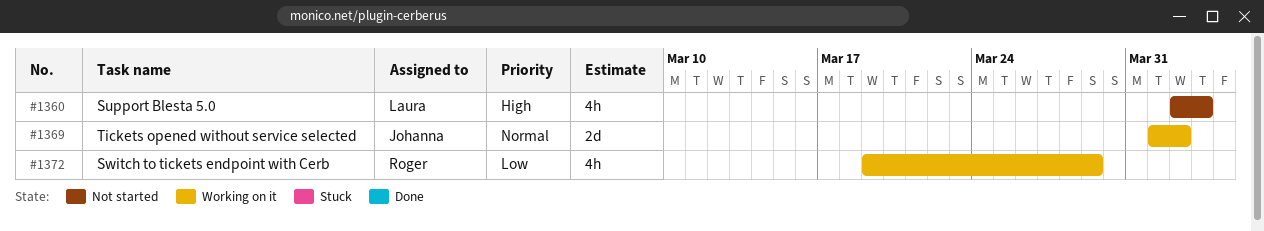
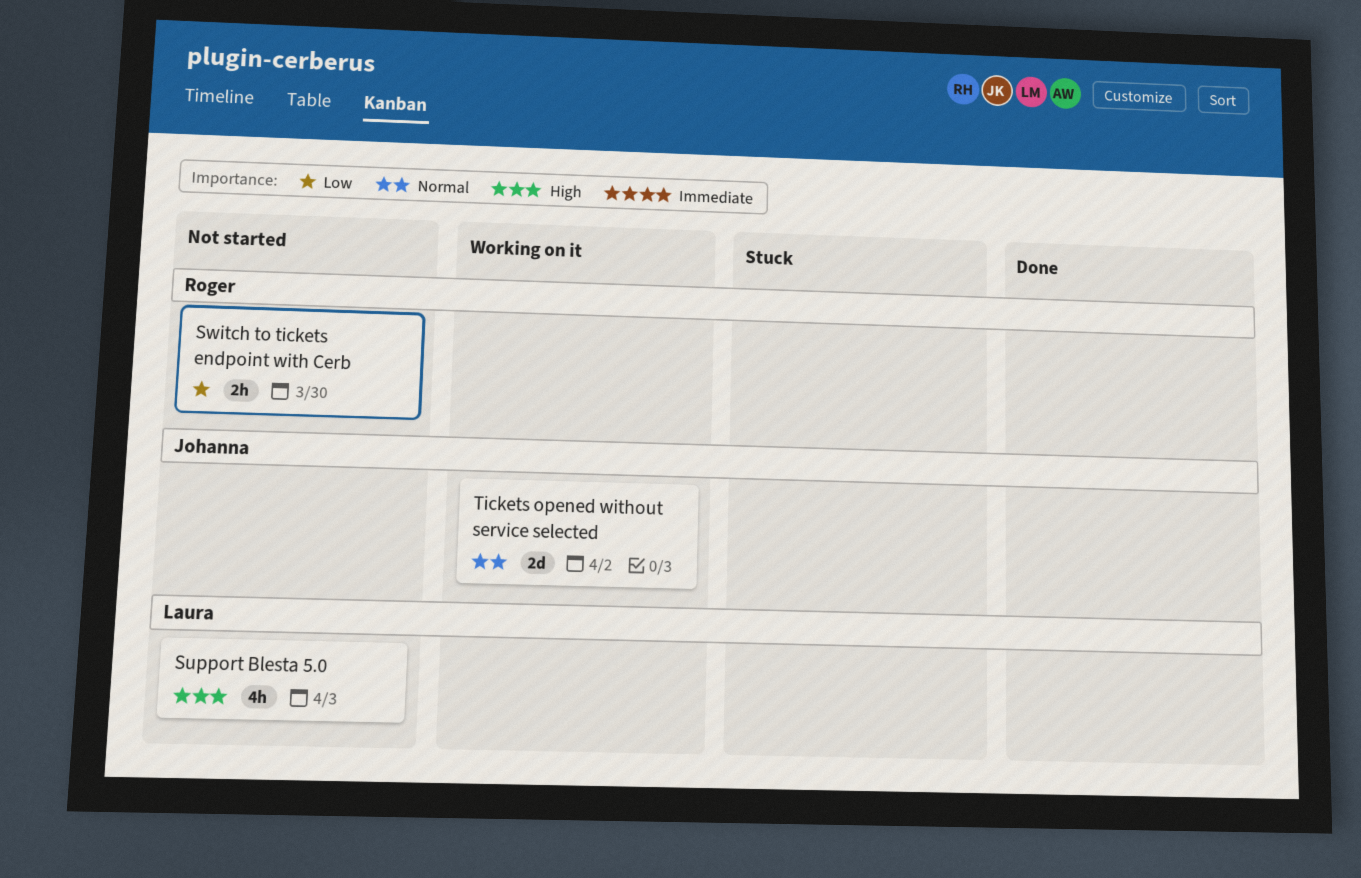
Switch to tickets endpoint with Cerb, status: Working on it -> Not started
Switch to tickets endpoint with Cerb, estimate: 4h -> 2h
Switch to tickets endpoint with Cerb, due: Mar 29 -> Mar 30

